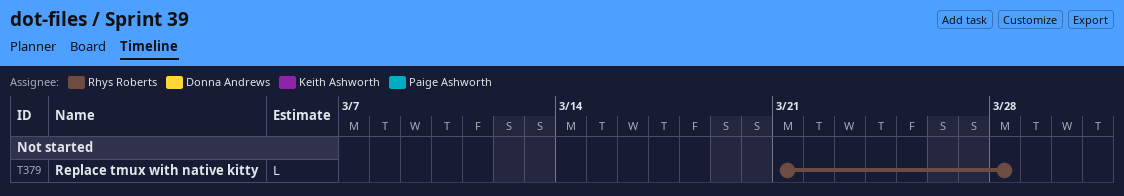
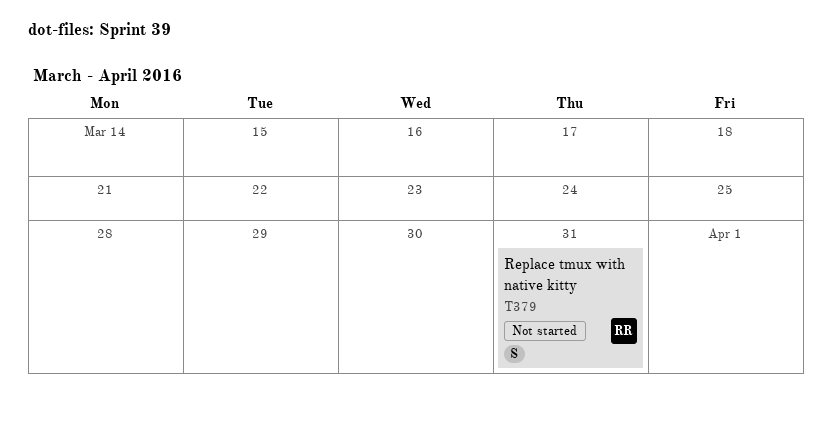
T379, estimate: L -> S
T379, due: Mar 28 -> Mar 31

